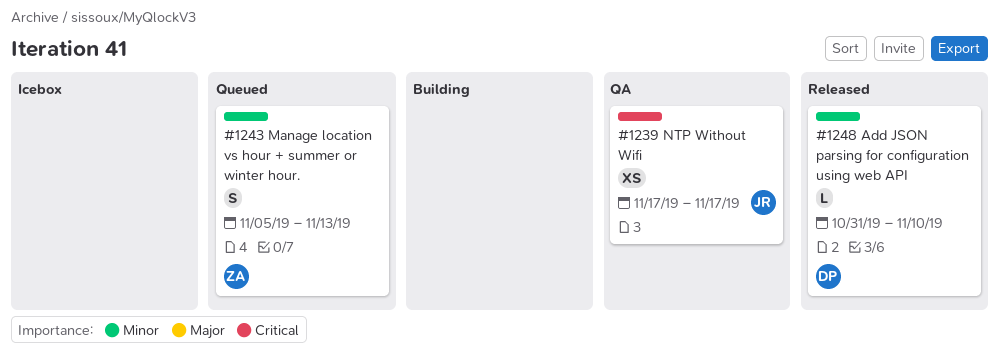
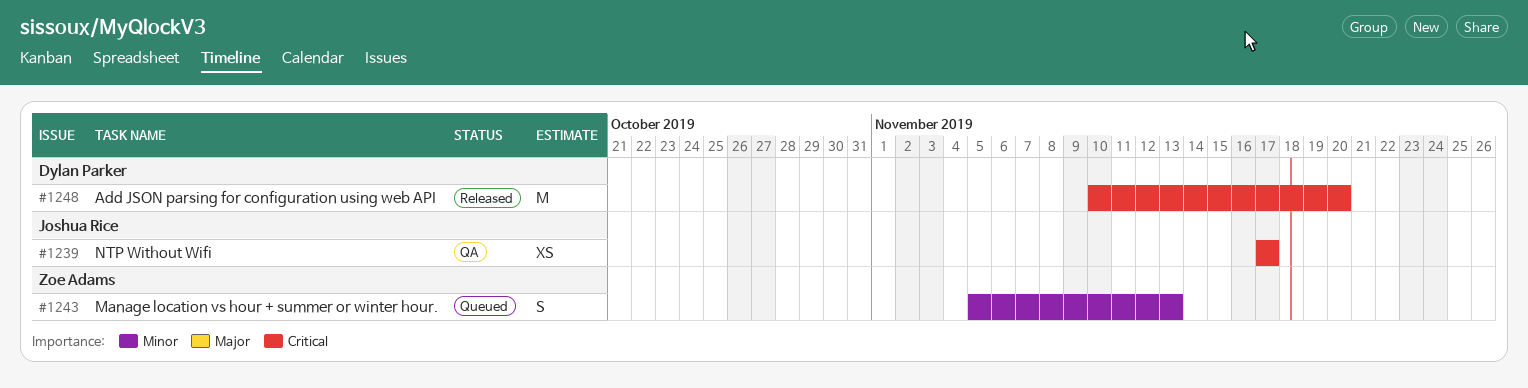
#1248, priority: Minor -> Critical
#1248, estimate: L -> M
#1248, start: Oct 31 -> Nov 10
#1248, due: Nov 10 -> Nov 20

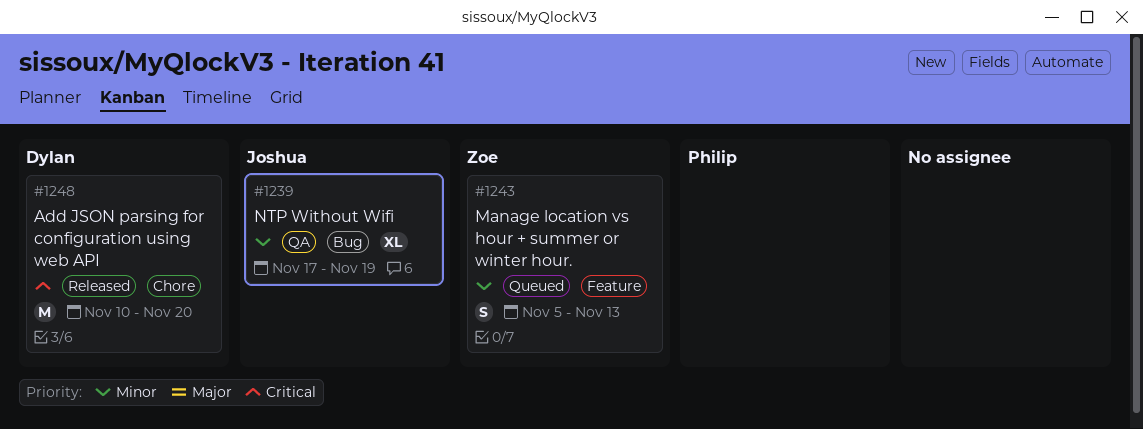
#1239, priority: Critical -> Minor
#1239, estimate: XS -> XL
#1239, due: Nov 17 -> Nov 19

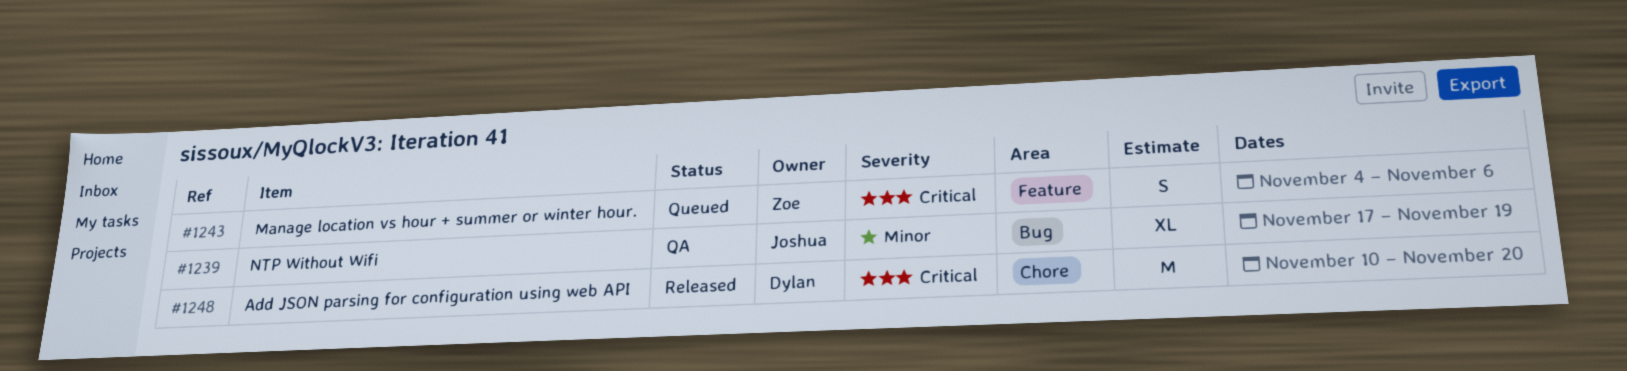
#1243, priority: Minor -> Critical
#1243, start: Nov 5 -> Nov 4
#1243, due: Nov 13 -> Nov 6

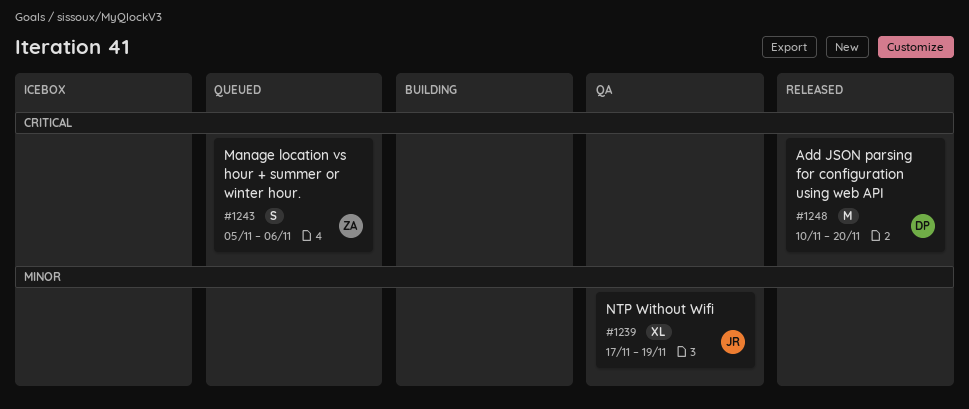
#1243, start: Nov 4 -> Nov 5

